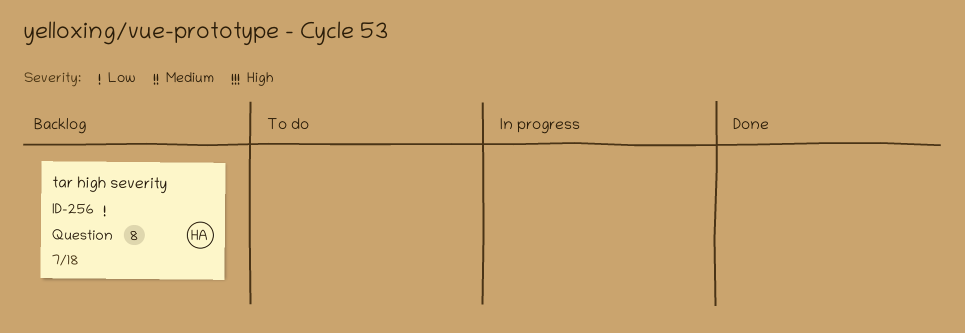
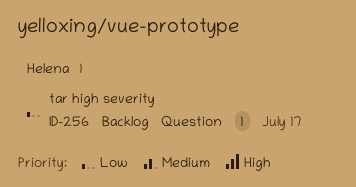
ID-256, estimate: 8 -> 1
ID-256, due: Jul 18 -> Jul 17

